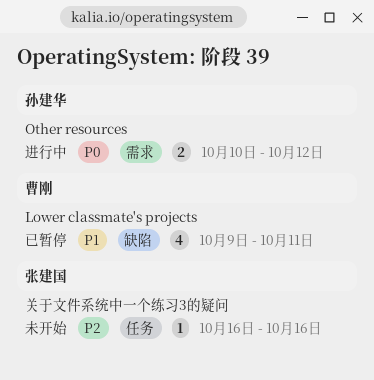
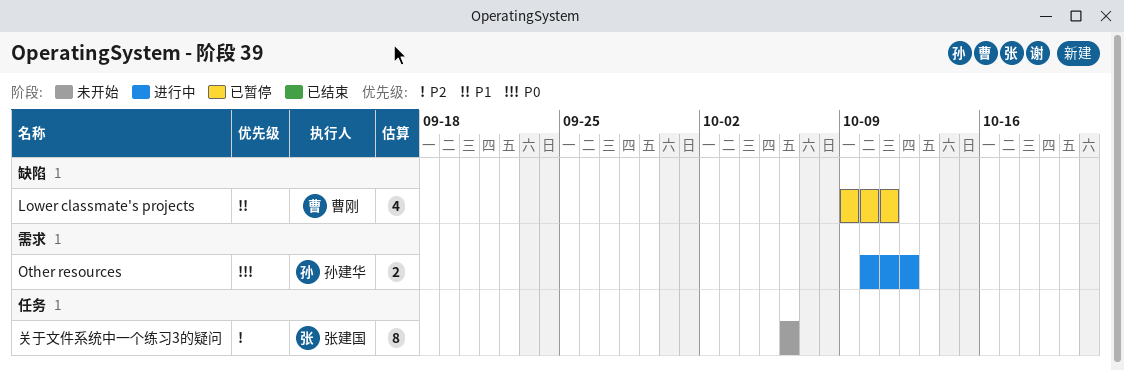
关于文件系统中一个练习3的疑问, estimate: 1 -> 8
关于文件系统中一个练习3的疑问, start: Oct 16 -> Oct 6
关于文件系统中一个练习3的疑问, due: Oct 16 -> Oct 6

